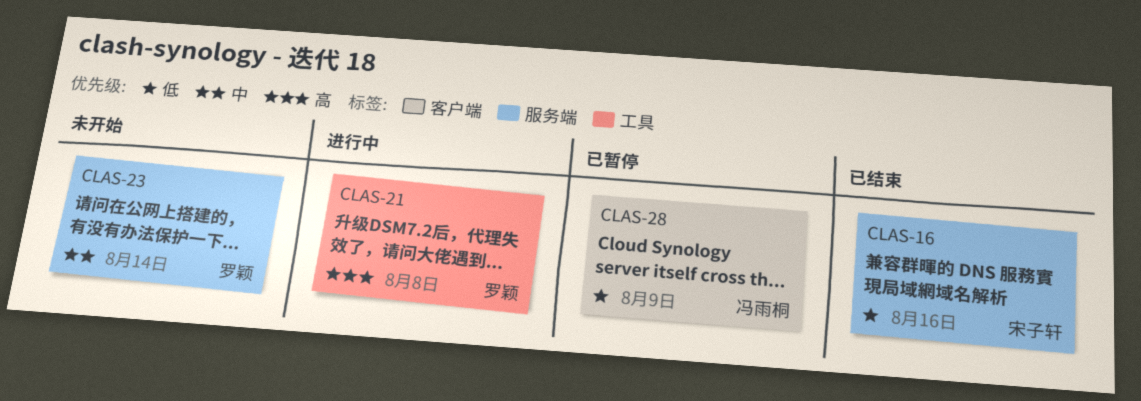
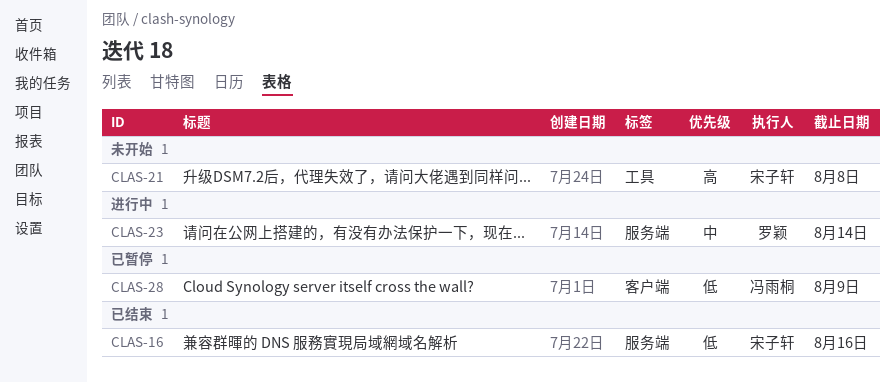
CLAS-21, status: 进行中 -> 未开始
CLAS-21, owner: 罗颖 -> 宋子轩
CLAS-23, status: 未开始 -> 进行中

